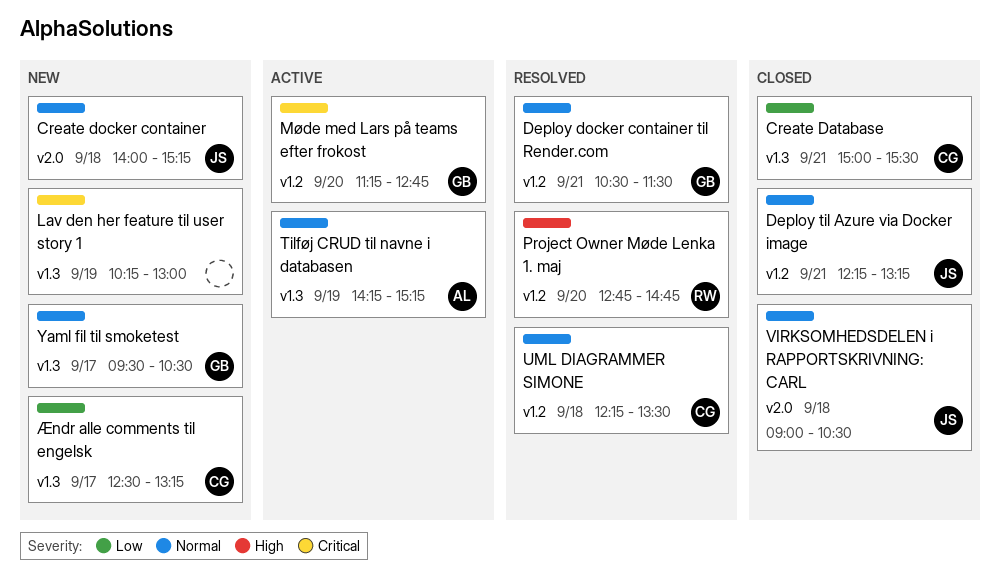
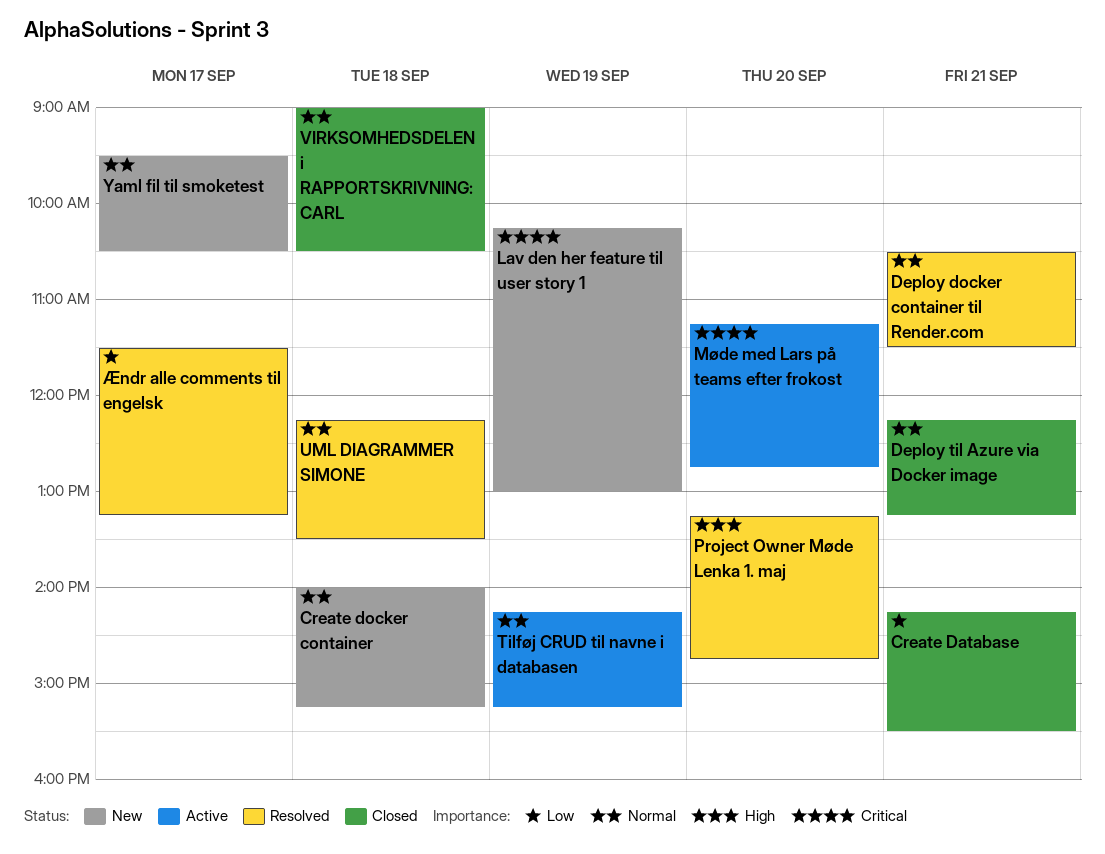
Create Database, begins: 15:00 -> 14:15
Project Owner Møde Lenka 1. maj, begins: 12:45 -> 13:15
Ændr alle comments til engelsk, status: New -> Resolved
Ændr alle comments til engelsk, begins: 12:30 -> 11:30

